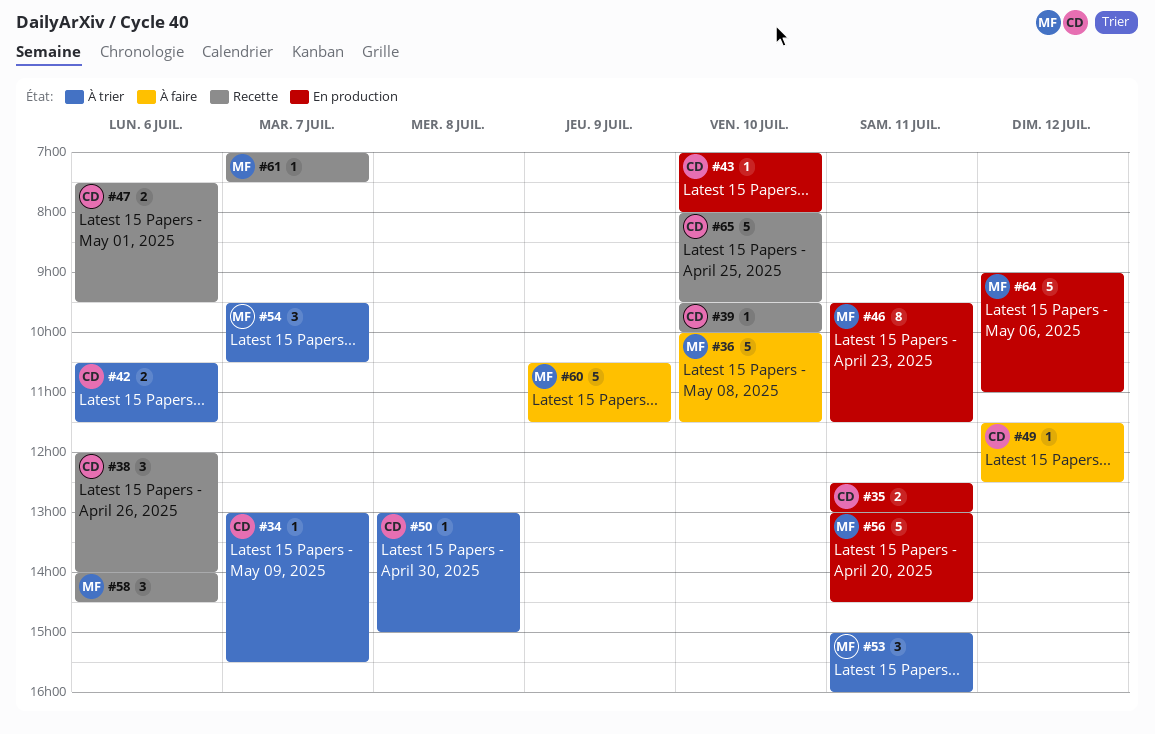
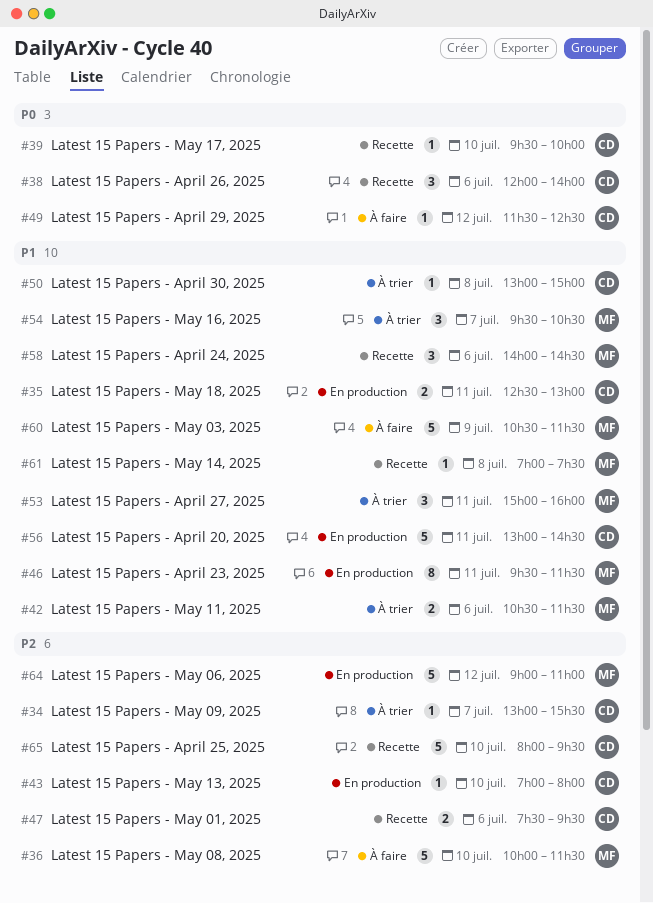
#42, owner: CD -> MF
#56, owner: MF -> CD
#61, day: Jul 7 -> Jul 8

